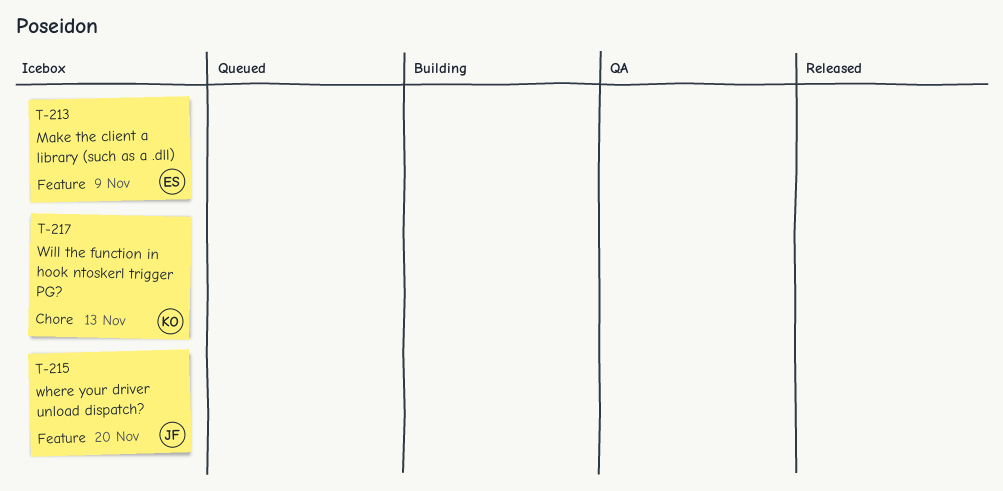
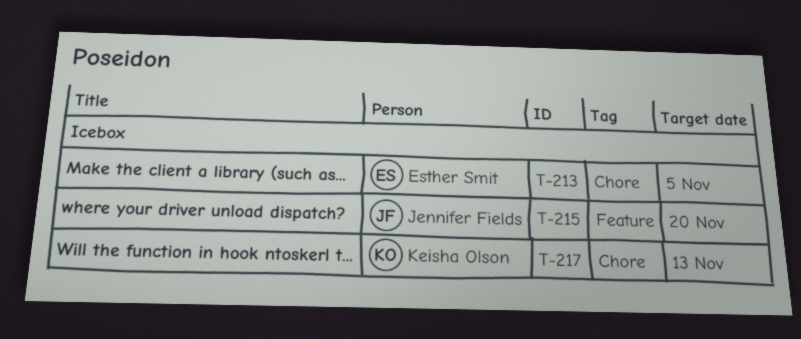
T-213, label: Feature -> Chore
T-213, due: Nov 9 -> Nov 5

